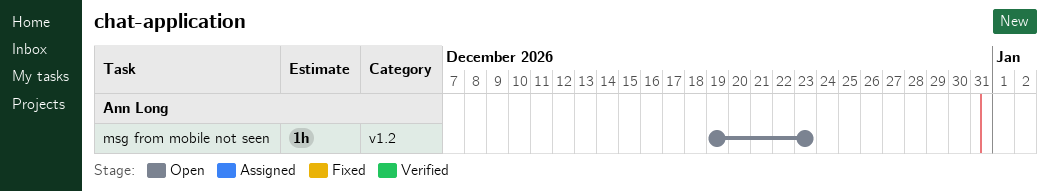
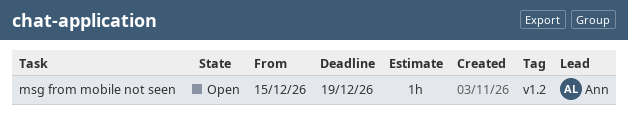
msg from mobile not seen, start: Dec 19 -> Dec 15
msg from mobile not seen, due: Dec 23 -> Dec 19

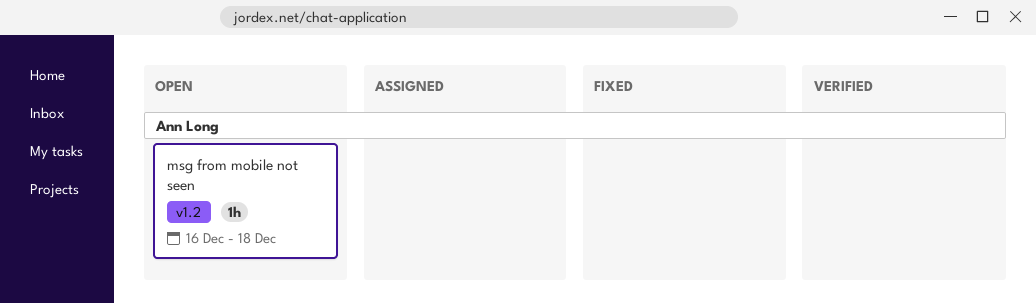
msg from mobile not seen, start: Dec 15 -> Dec 16
msg from mobile not seen, due: Dec 19 -> Dec 18

